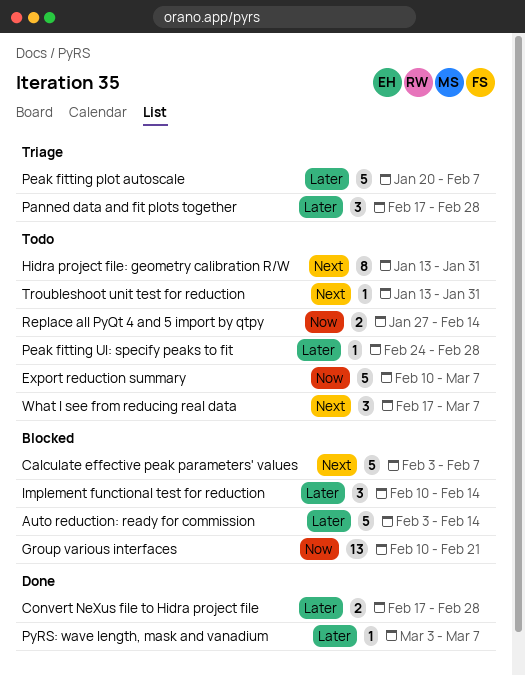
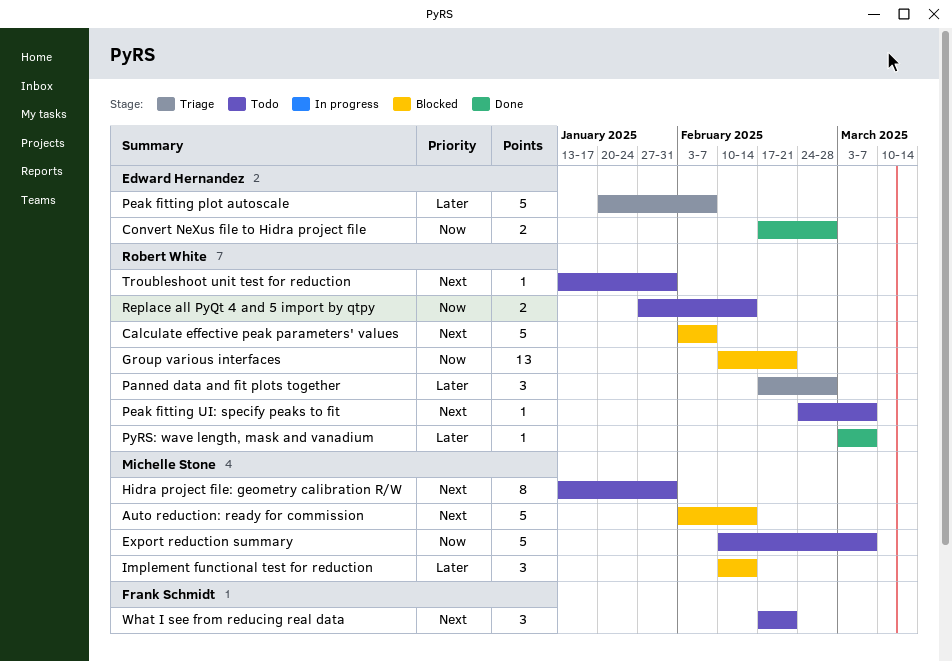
Auto reduction: ready for commission, priority: Later -> Next
Convert NeXus file to Hidra project file, priority: Later -> Now
Peak fitting UI: specify peaks to fit, priority: Later -> Next
Peak fitting UI: specify peaks to fit, due: Feb 28 -> Mar 7
What I see from reducing real data, due: Mar 7 -> Feb 21

